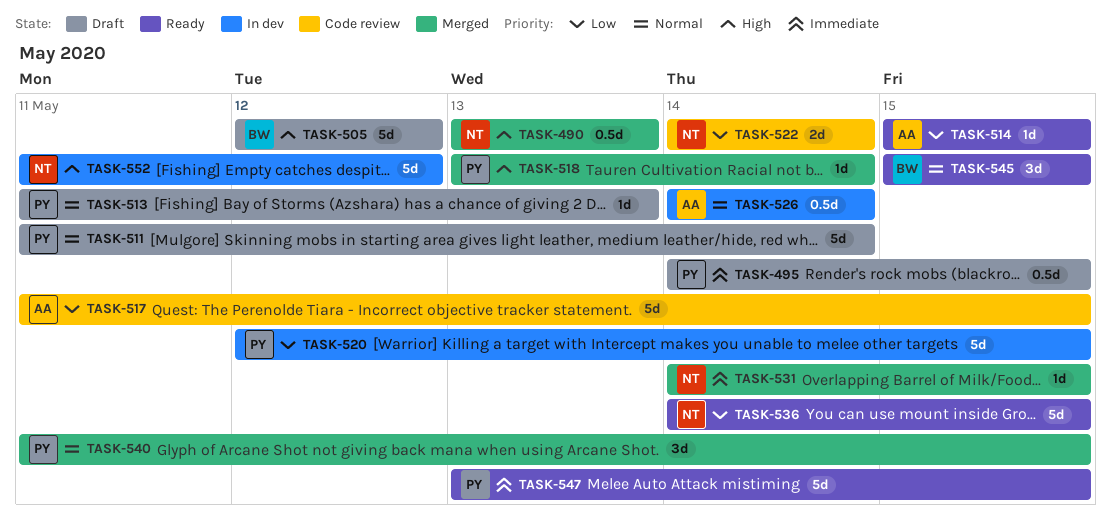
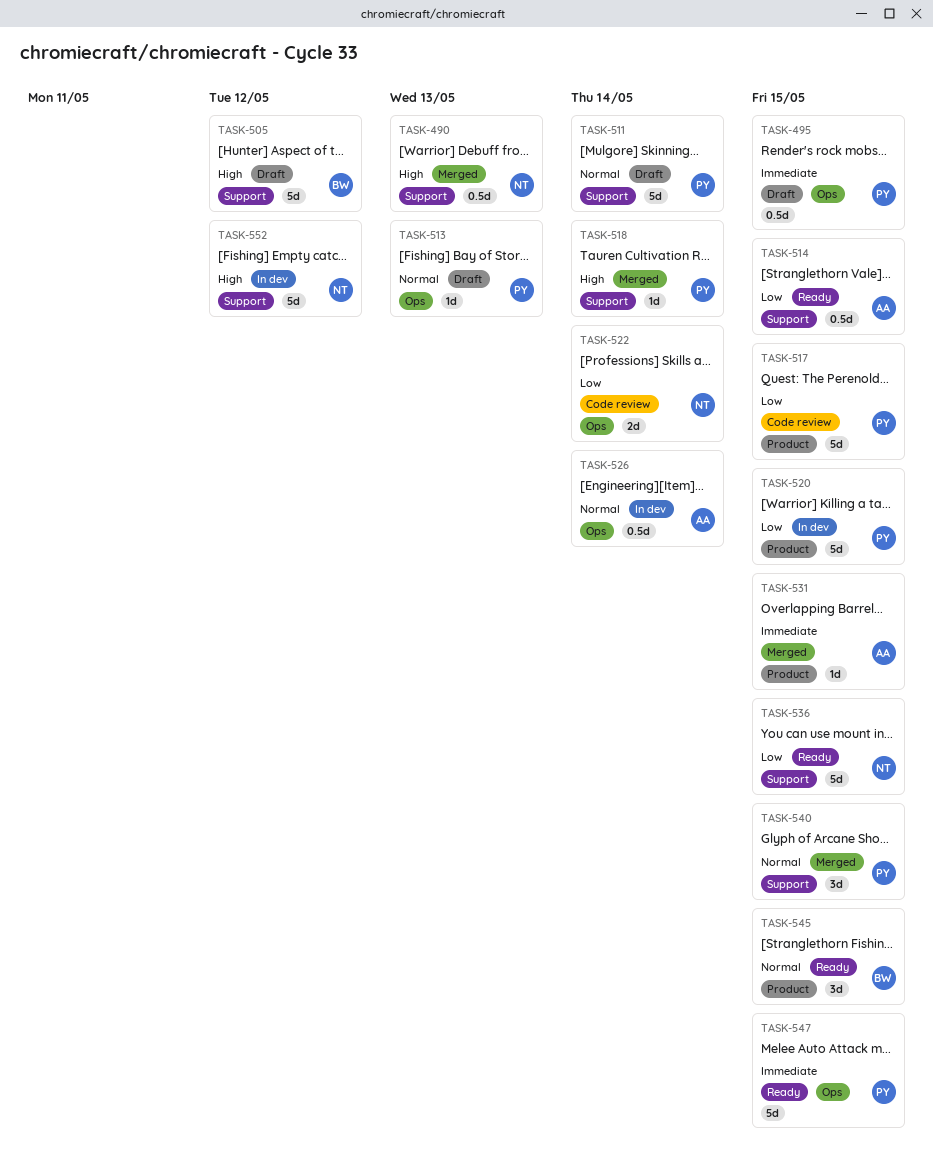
TASK-514, estimate: 1d -> 0.5d
TASK-517, owner: AA -> PY
TASK-531, owner: NT -> AA

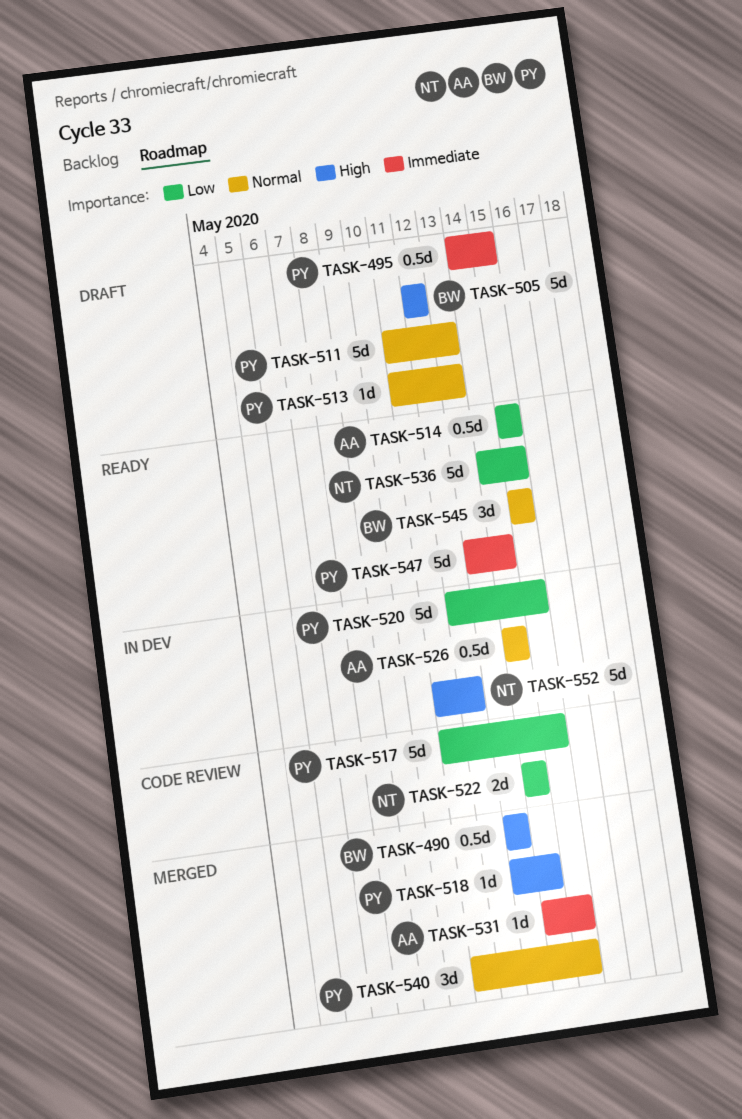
TASK-490, owner: NT -> BW
TASK-511, due: May 14 -> May 13
TASK-547, due: May 15 -> May 14

